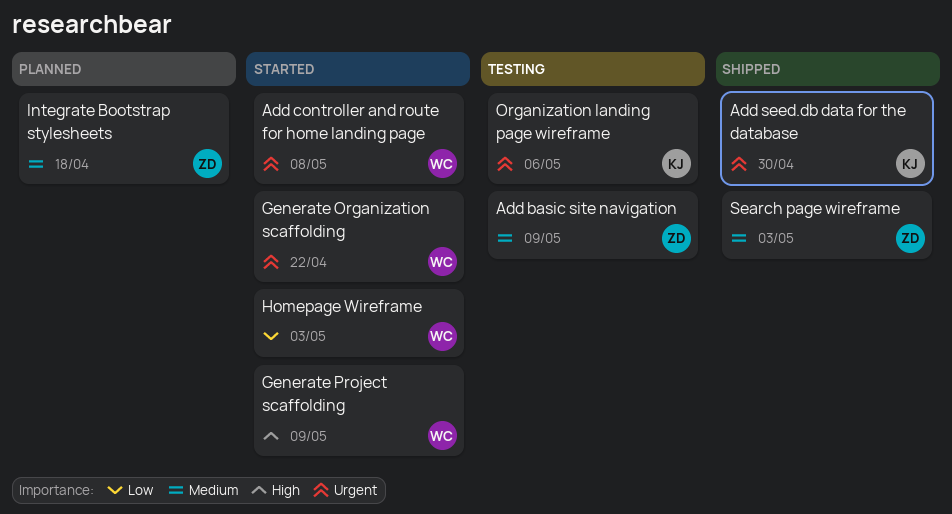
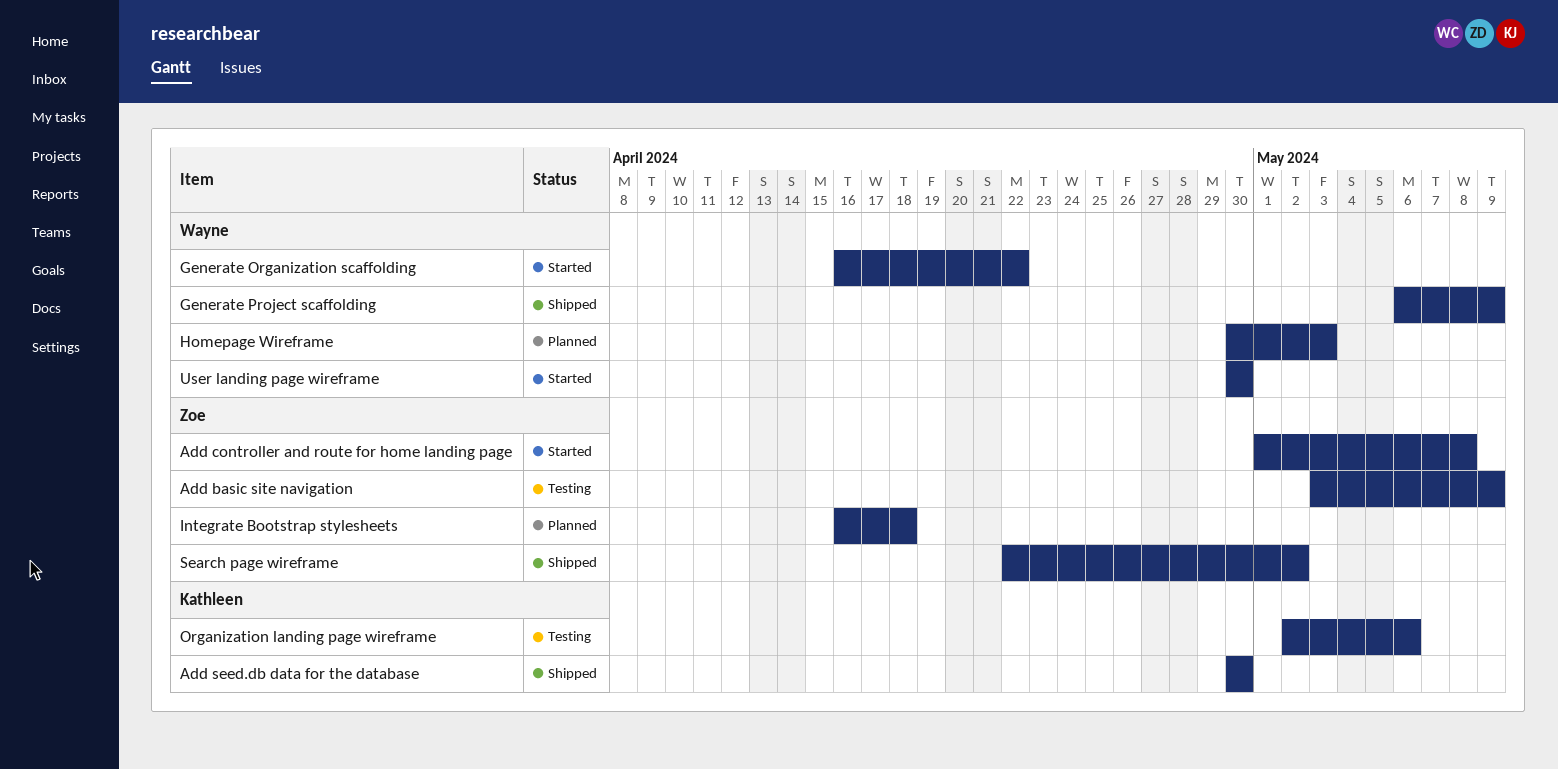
Add controller and route for home landing page, owner: Wayne -> Zoe
Generate Project scaffolding, status: Started -> Shipped
Homepage Wireframe, status: Started -> Planned
Search page wireframe, due: May 3 -> May 2
User landing page wireframe: none -> present

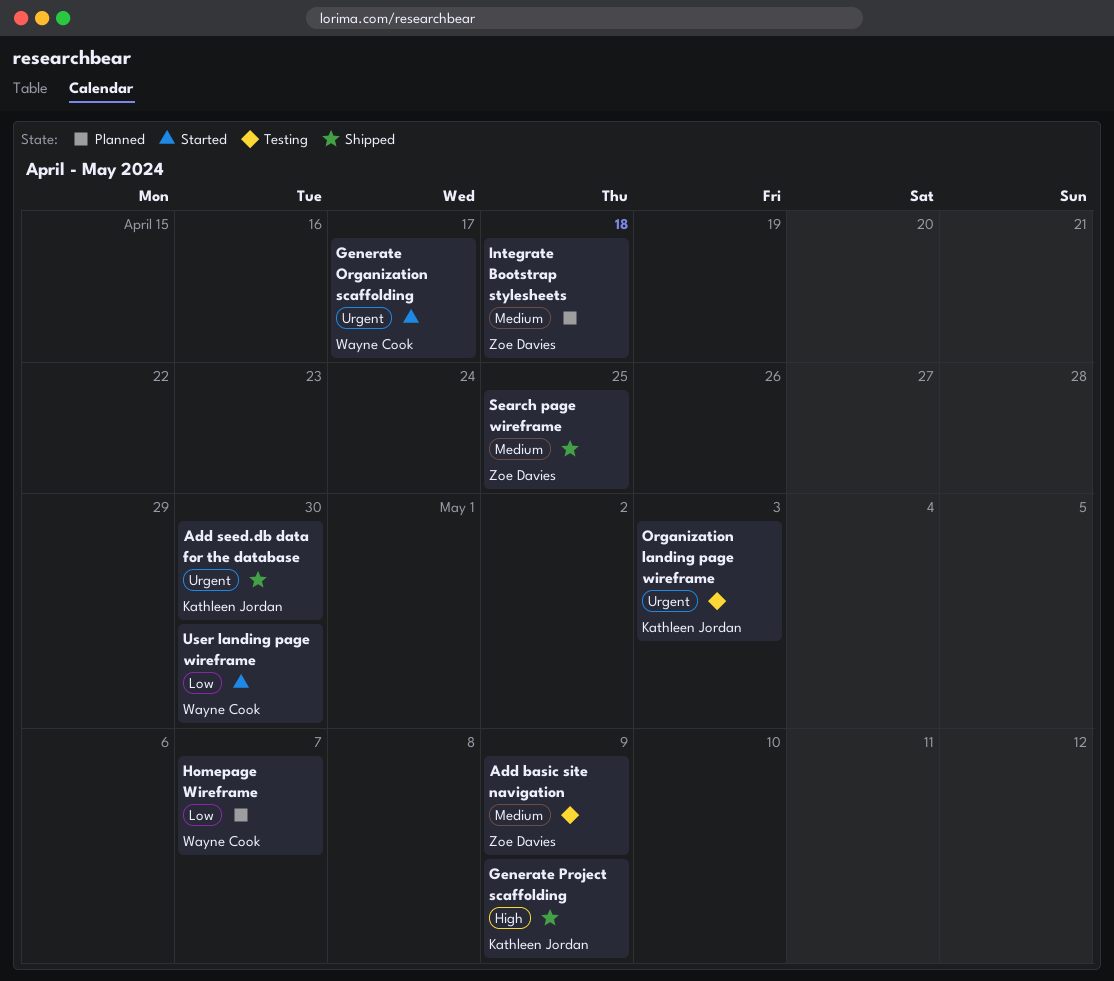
Add controller and route for home landing page: present -> none
Generate Organization scaffolding, due: Apr 22 -> Apr 17
Generate Project scaffolding, owner: Wayne Cook -> Kathleen Jordan
Homepage Wireframe, due: May 3 -> May 7
Organization landing page wireframe, due: May 6 -> May 3
Search page wireframe, due: May 2 -> Apr 25

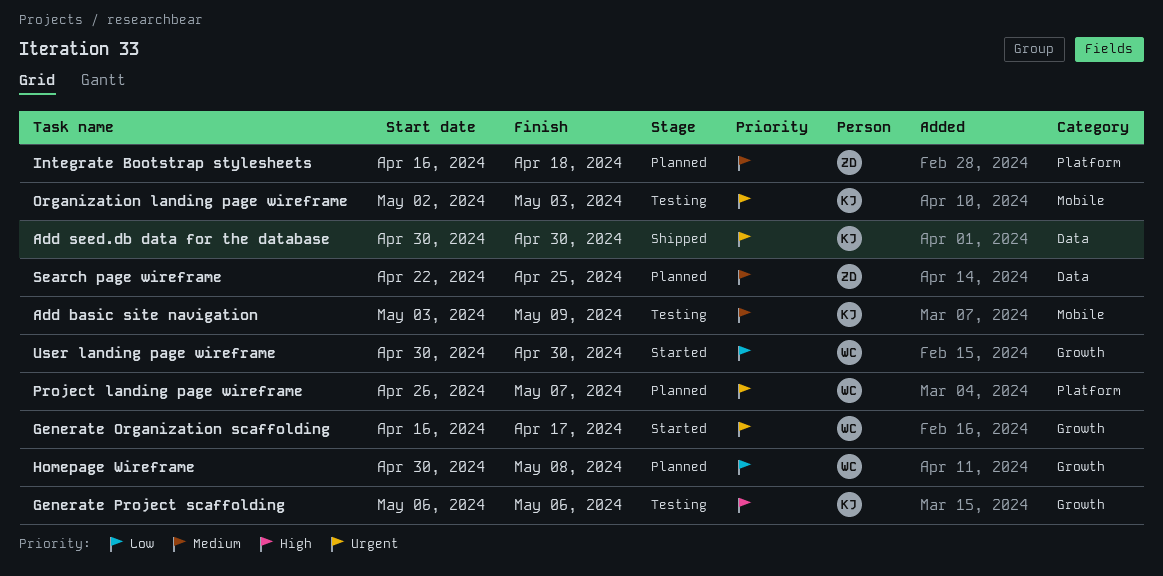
Add basic site navigation, owner: Zoe Davies -> Kathleen Jordan
Generate Project scaffolding, status: Shipped -> Testing
Generate Project scaffolding, due: May 9 -> May 6
Homepage Wireframe, due: May 7 -> May 8
Project landing page wireframe: none -> present
Search page wireframe, status: Shipped -> Planned

